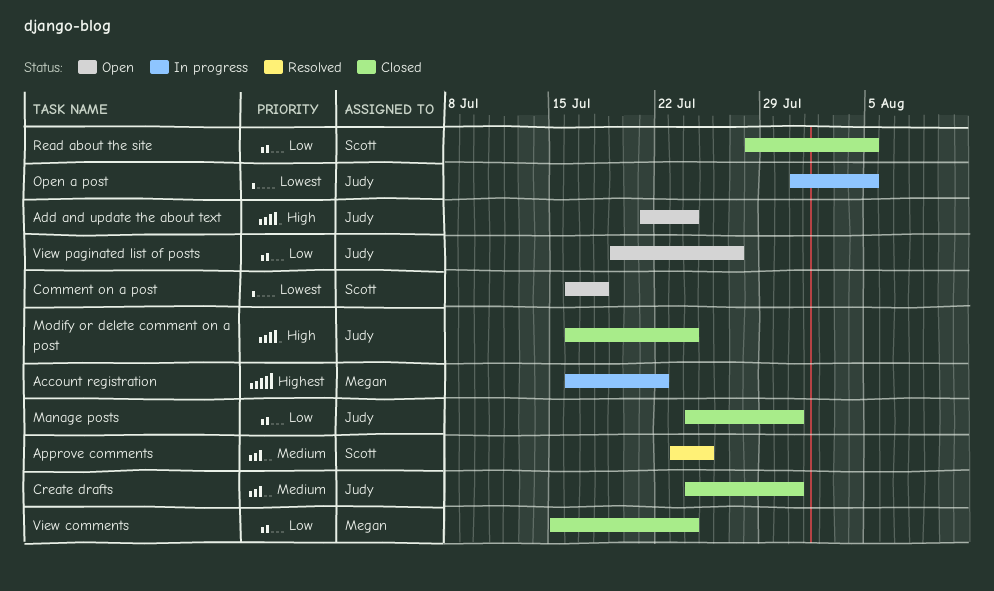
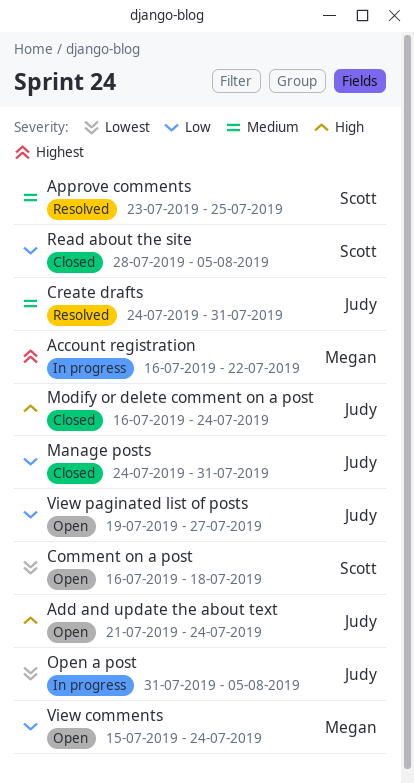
Create drafts, status: Closed -> Resolved
View comments, status: Closed -> Open

